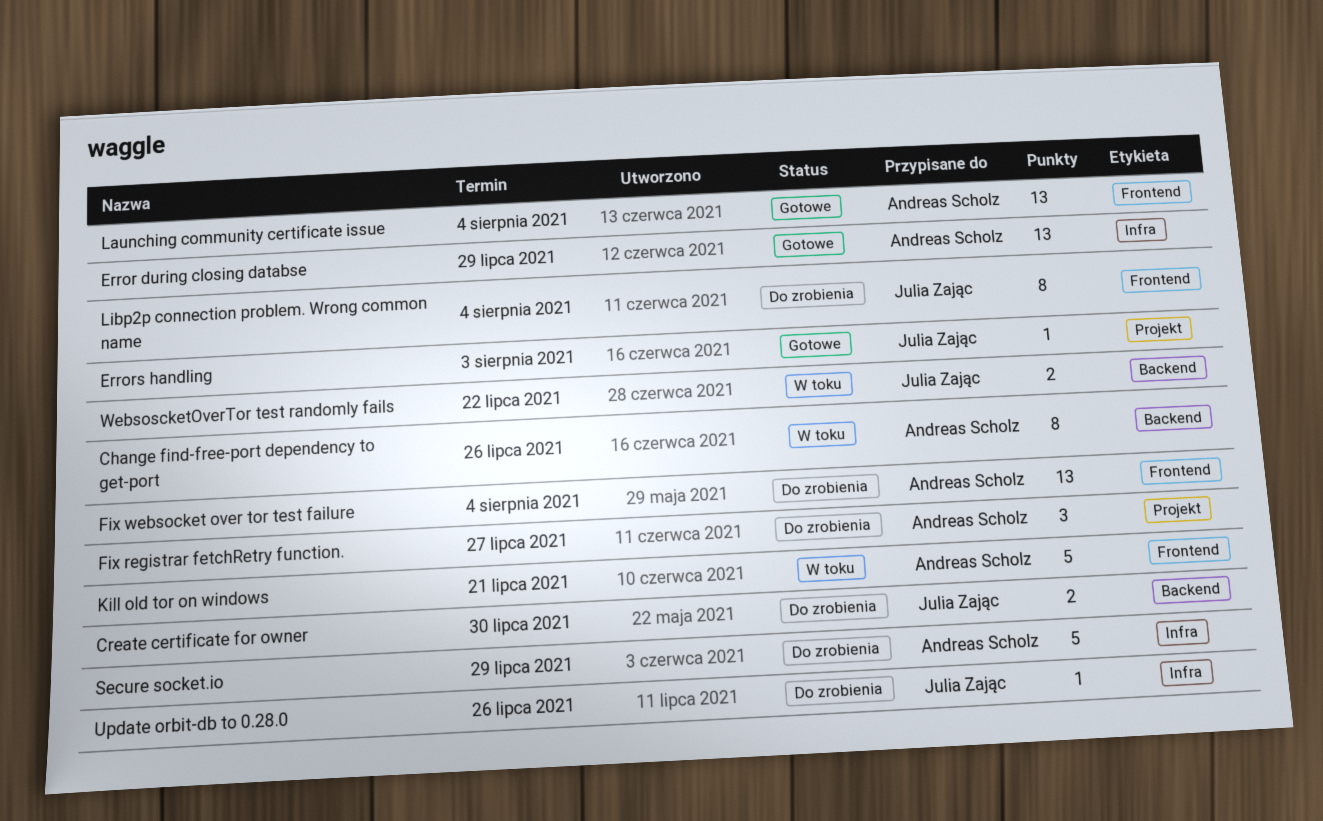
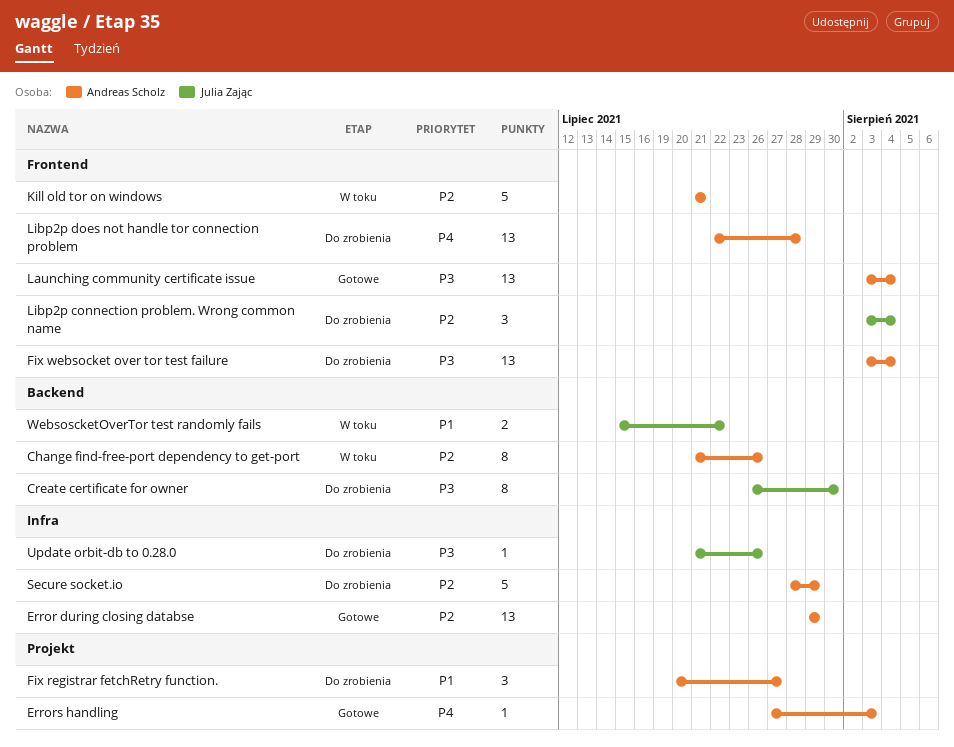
Create certificate for owner, estimate: 2 -> 8
Errors handling, owner: Julia Zając -> Andreas Scholz
Libp2p connection problem. Wrong common name, estimate: 8 -> 3
Libp2p does not handle tor connection problem: none -> present

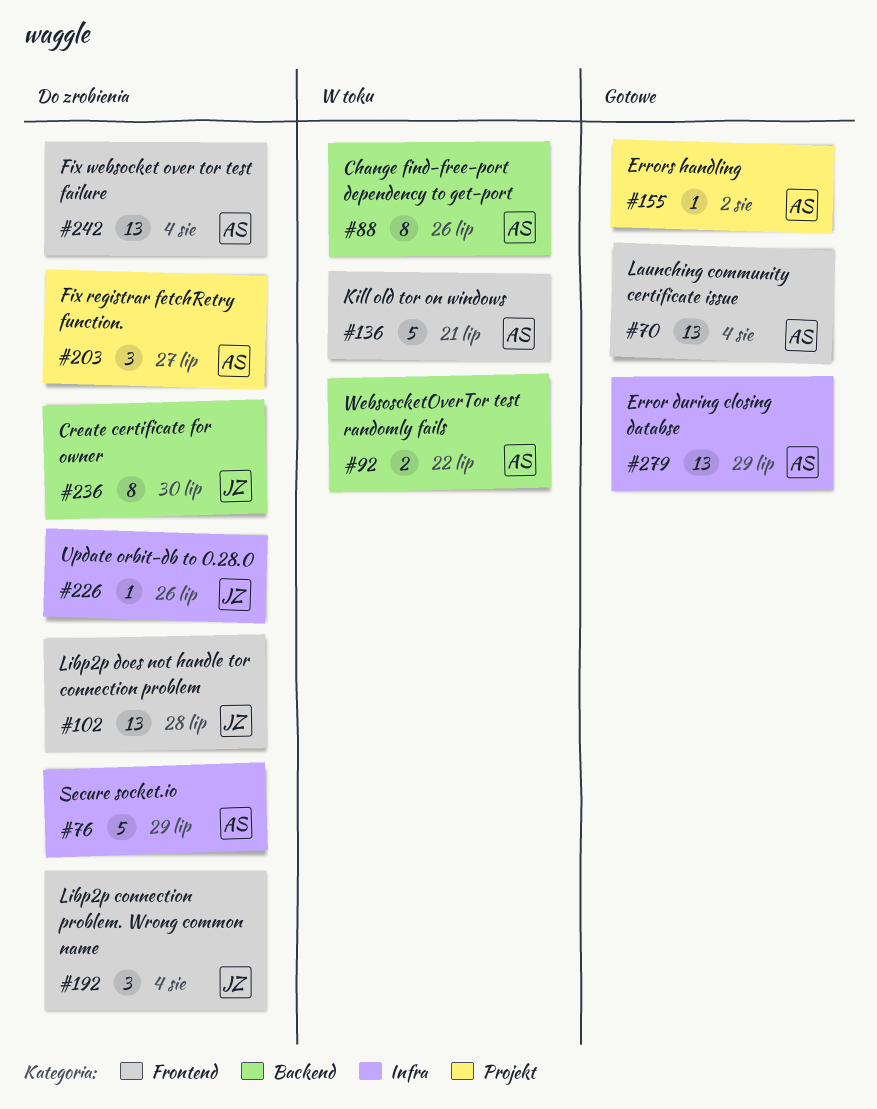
Errors handling, due: Aug 3 -> Aug 2
Libp2p does not handle tor connection problem, owner: Andreas Scholz -> Julia Zając
WebsoscketOverTor test randomly fails, owner: Julia Zając -> Andreas Scholz

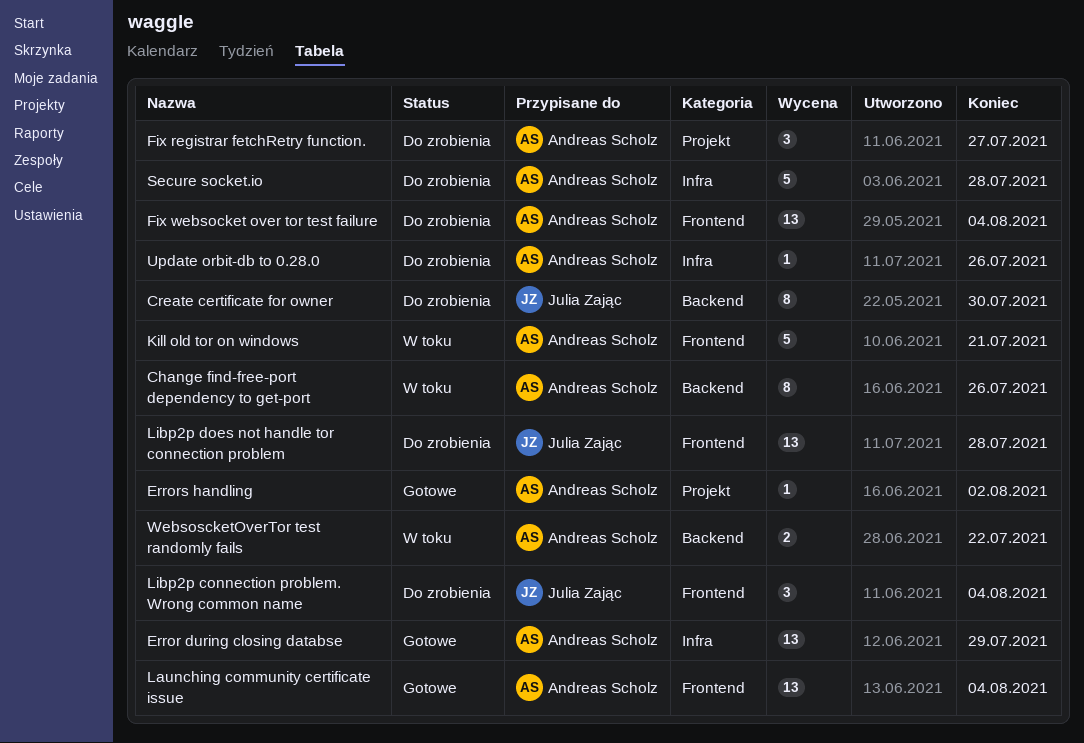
Secure socket.io, due: Jul 29 -> Jul 28
Update orbit-db to 0.28.0, owner: Julia Zając -> Andreas Scholz

